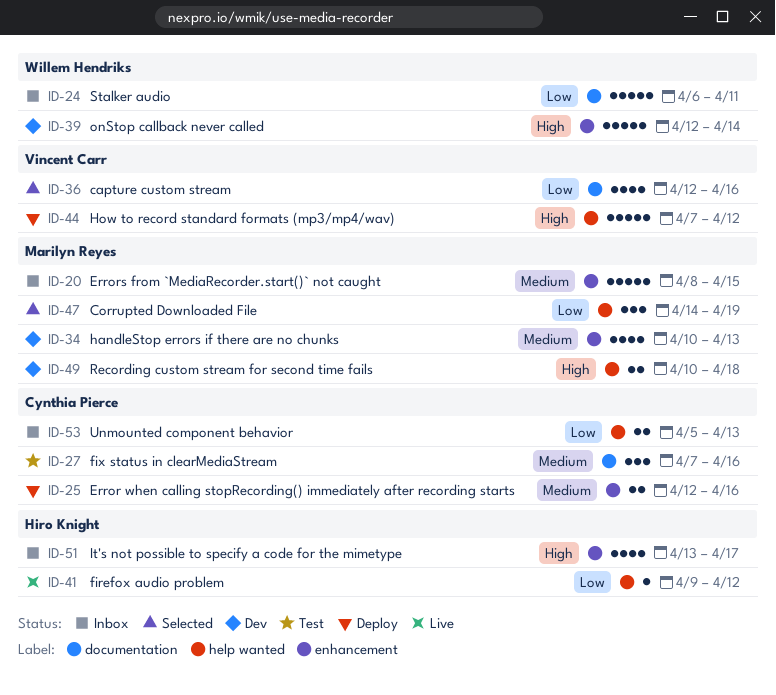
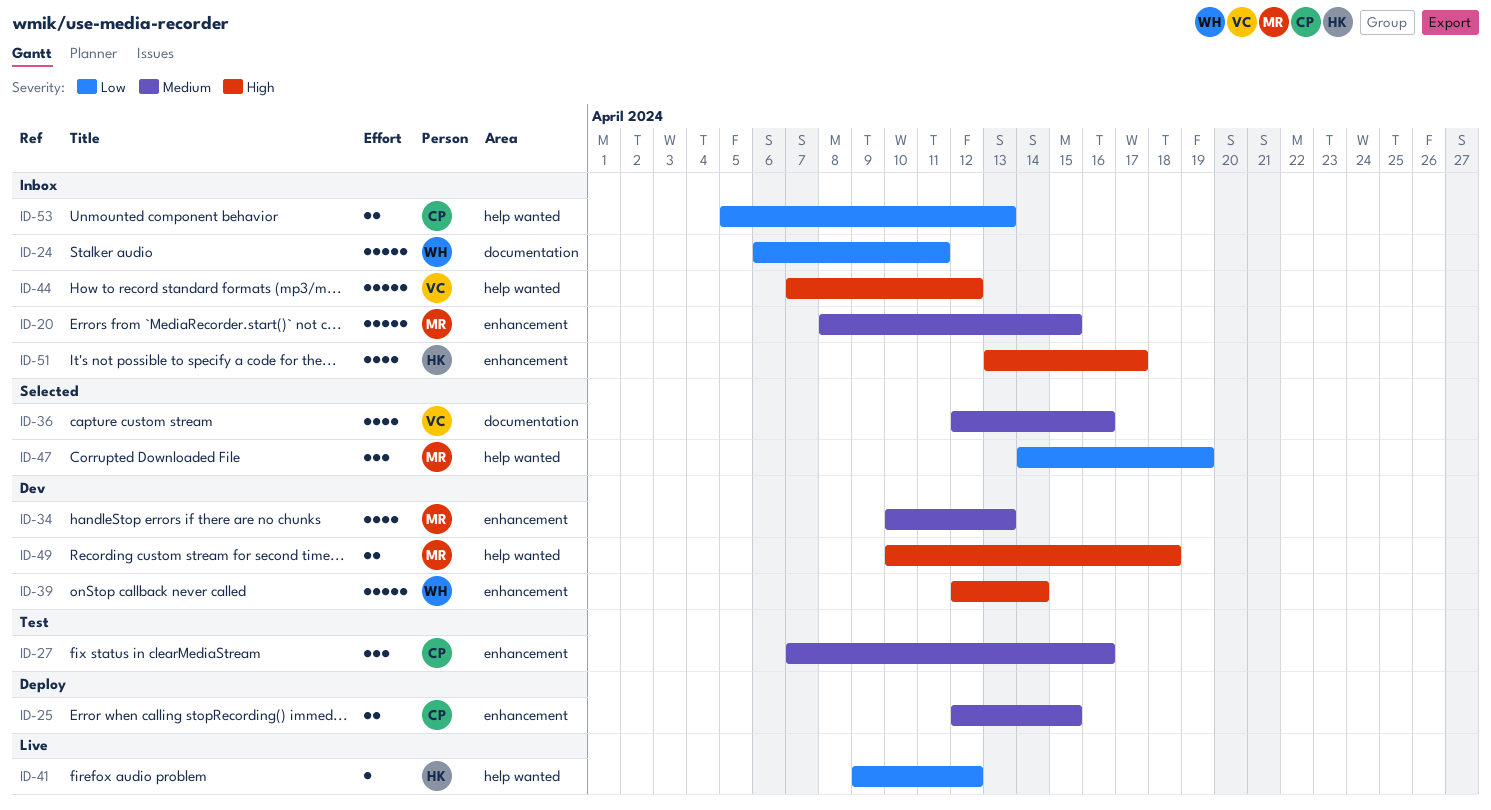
ID-25, due: Apr 16 -> Apr 15
ID-27, label: documentation -> enhancement
ID-36, priority: Low -> Medium
ID-44, status: Deploy -> Inbox

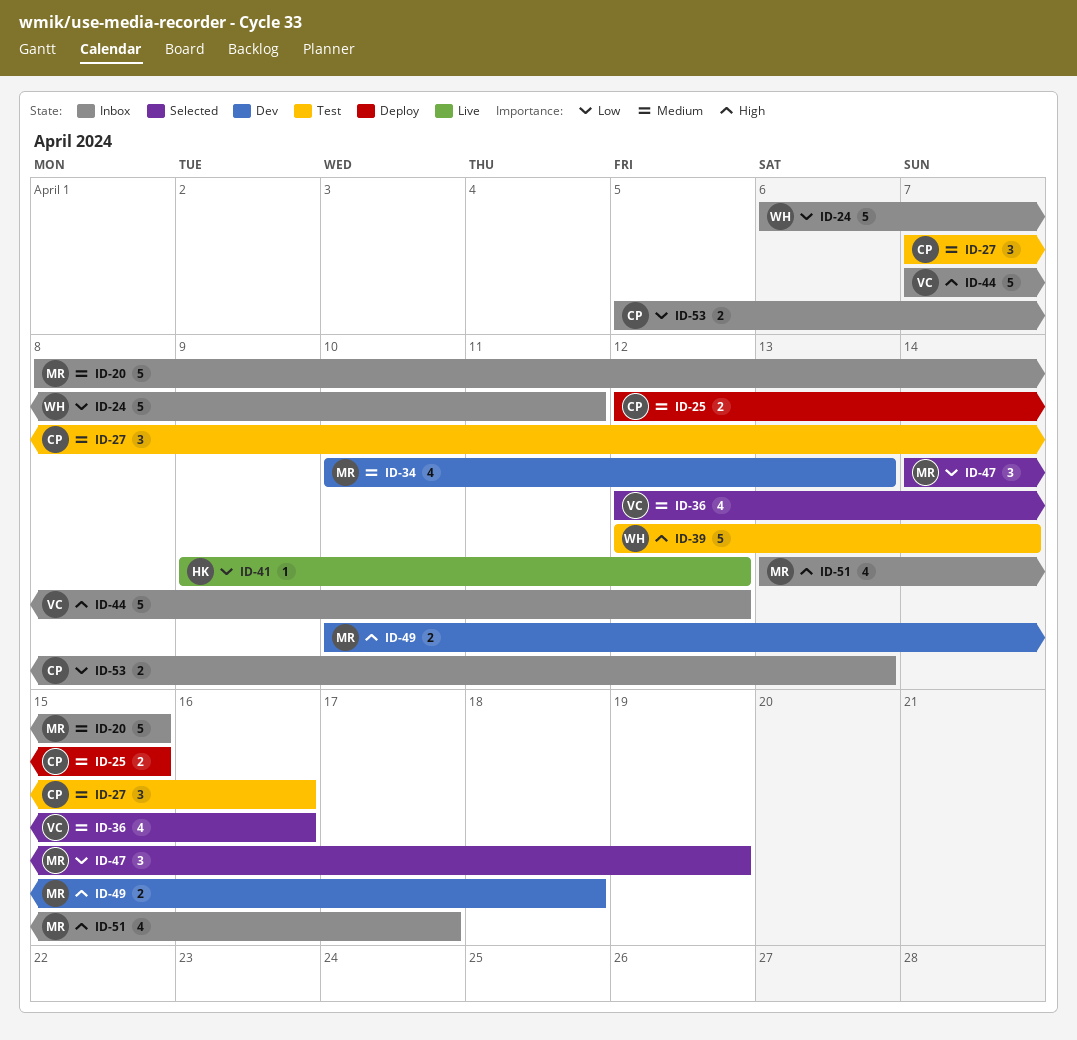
ID-39, status: Dev -> Test
ID-51, owner: HK -> MR

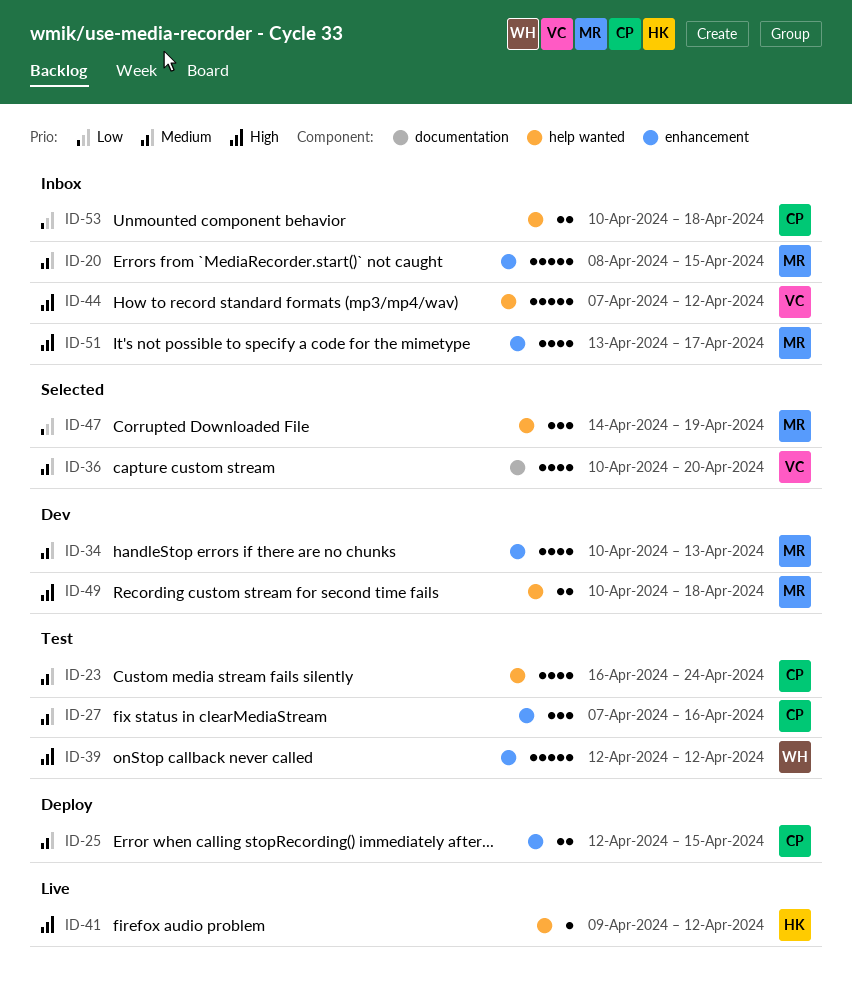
ID-23: none -> present
ID-24: present -> none
ID-36, start: Apr 12 -> Apr 10
ID-36, due: Apr 16 -> Apr 20
ID-39, due: Apr 14 -> Apr 12
ID-41, priority: Low -> High
ID-53, start: Apr 5 -> Apr 10
ID-53, due: Apr 13 -> Apr 18

